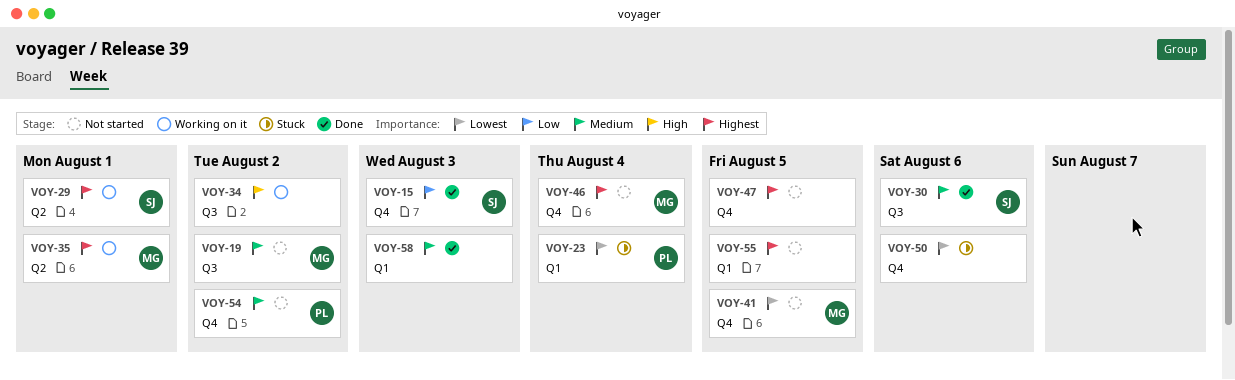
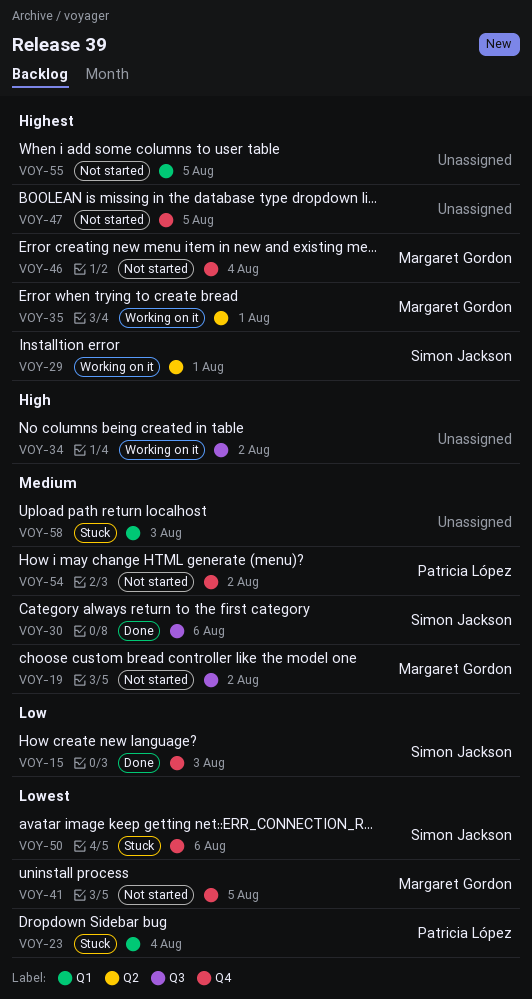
VOY-50, owner: none -> Simon Jackson
VOY-58, status: Done -> Stuck

